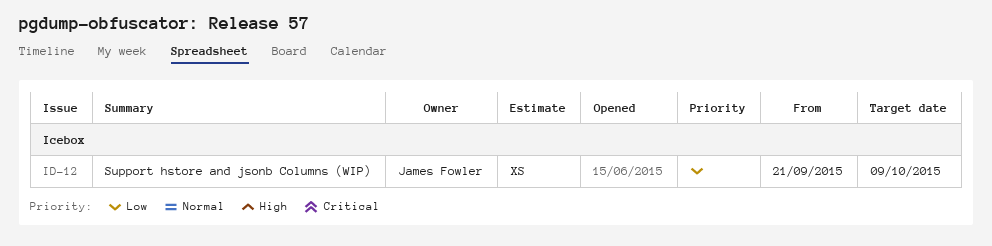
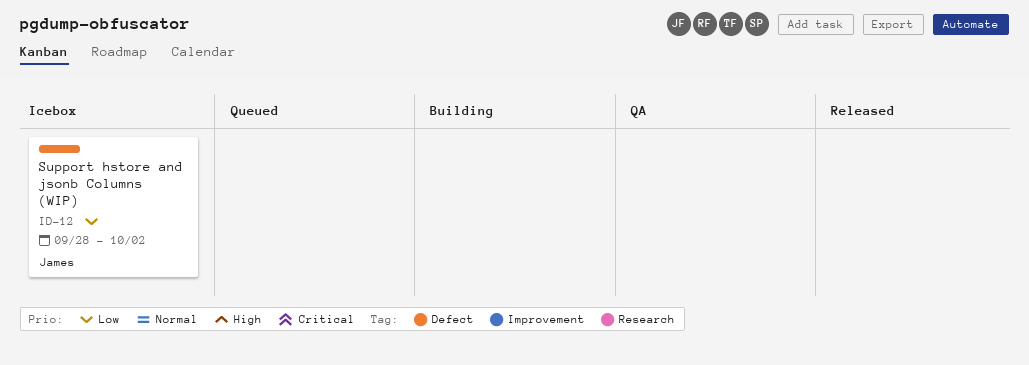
ID-12, start: Sep 21 -> Sep 28
ID-12, due: Oct 9 -> Oct 2

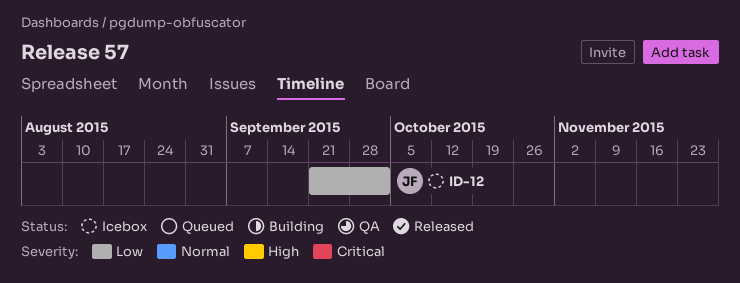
ID-12, start: Sep 28 -> Sep 21

